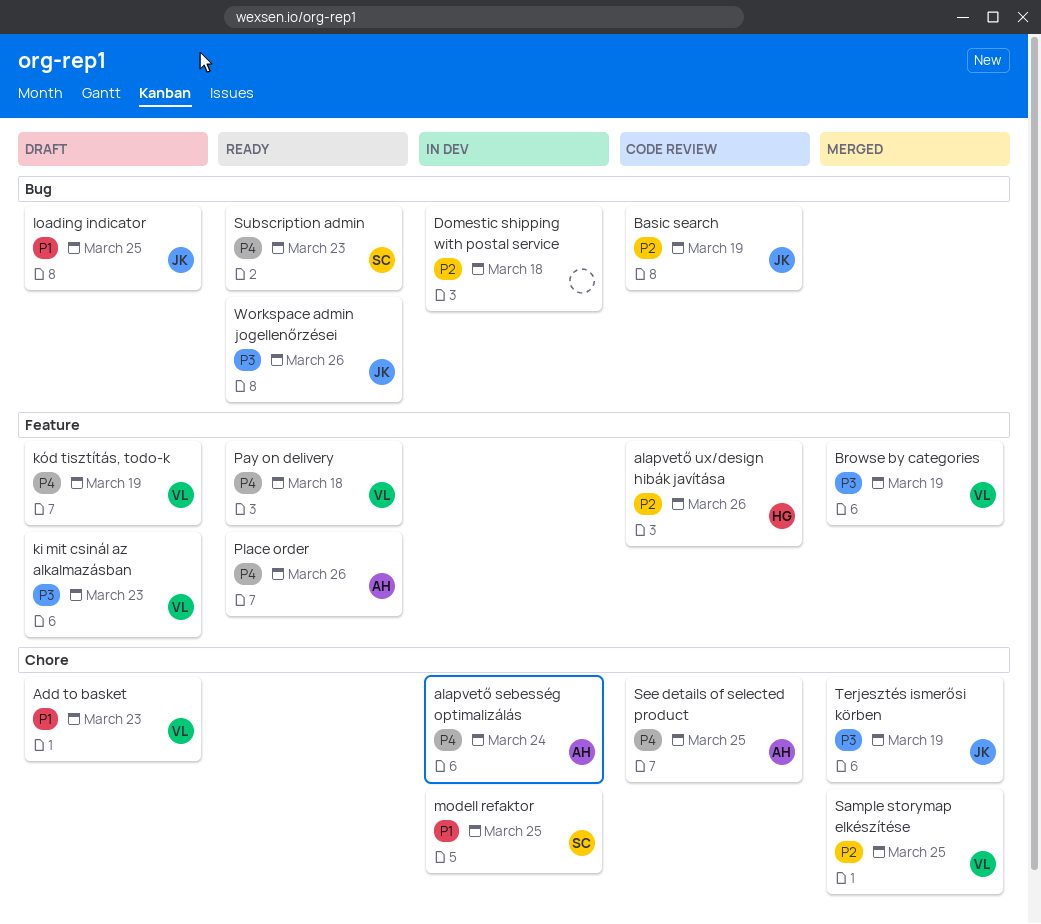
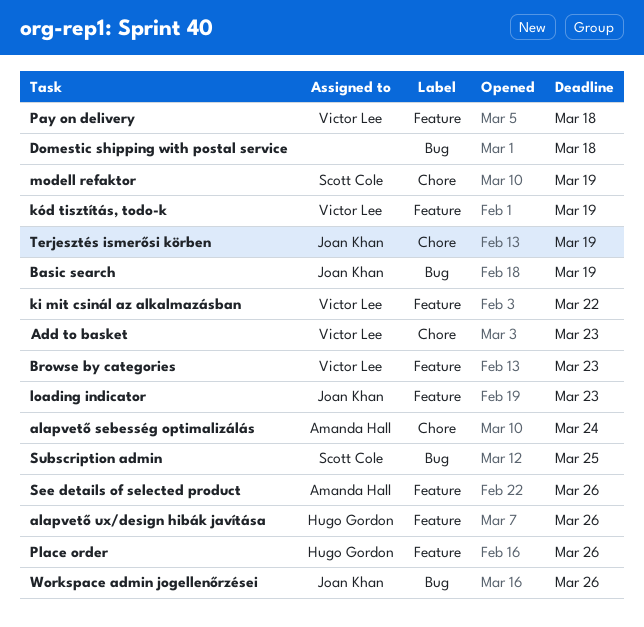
Browse by categories, due: Mar 19 -> Mar 23
ki mit csinál az alkalmazásban, due: Mar 23 -> Mar 22
loading indicator, label: Bug -> Feature
loading indicator, due: Mar 25 -> Mar 23
modell refaktor, due: Mar 25 -> Mar 19
Place order, owner: Amanda Hall -> Hugo Gordon
Sample storymap elkészítése: present -> none
See details of selected product, label: Chore -> Feature
See details of selected product, due: Mar 25 -> Mar 26
Subscription admin, due: Mar 23 -> Mar 25

